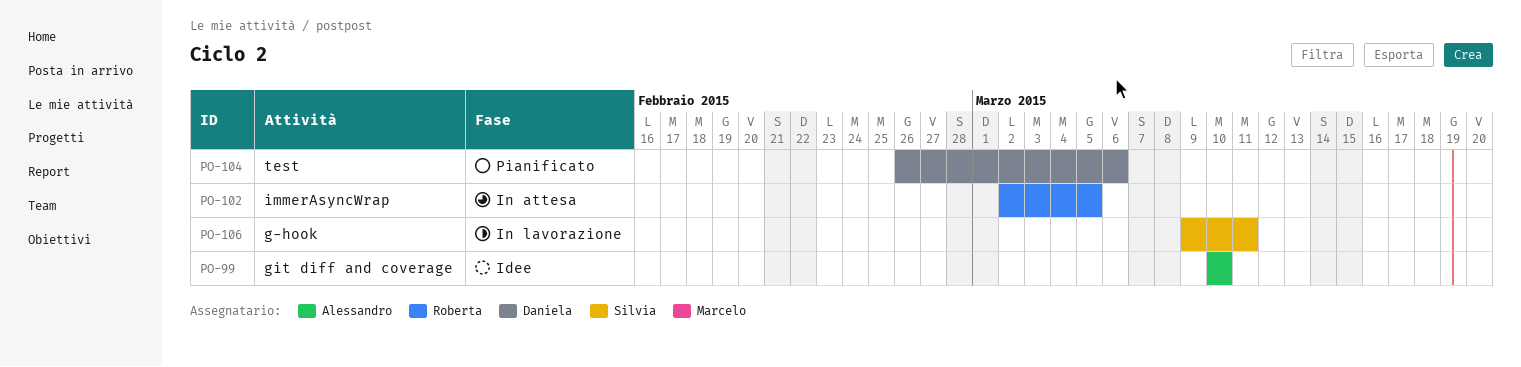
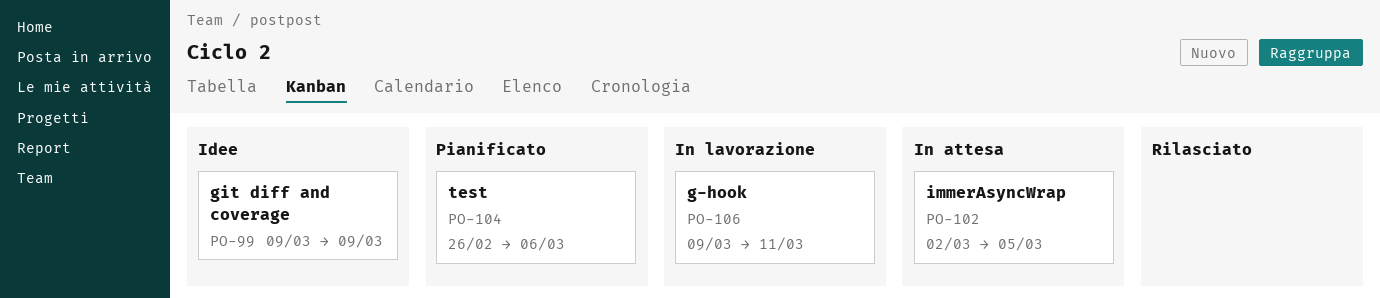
PO-99, start: Mar 10 -> Mar 9
PO-99, due: Mar 10 -> Mar 9

